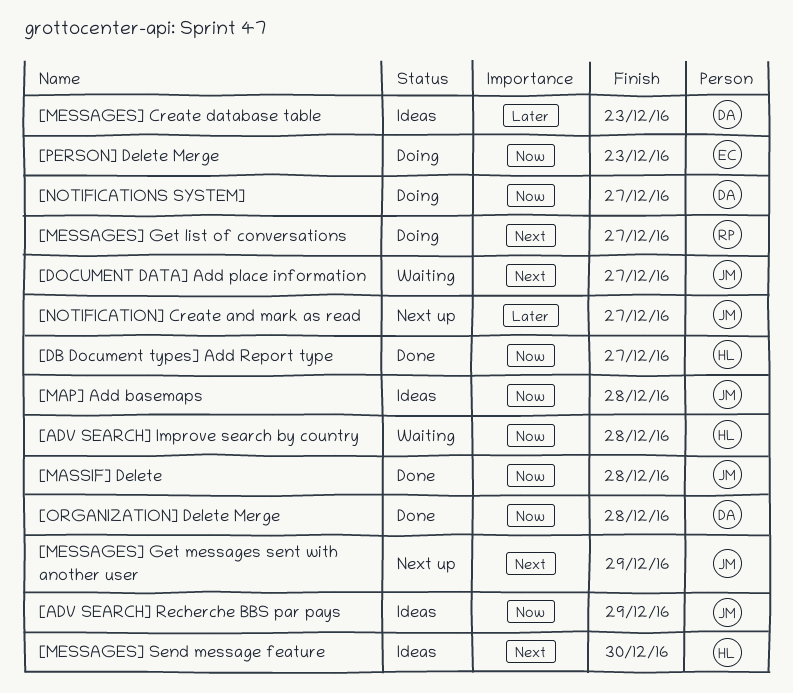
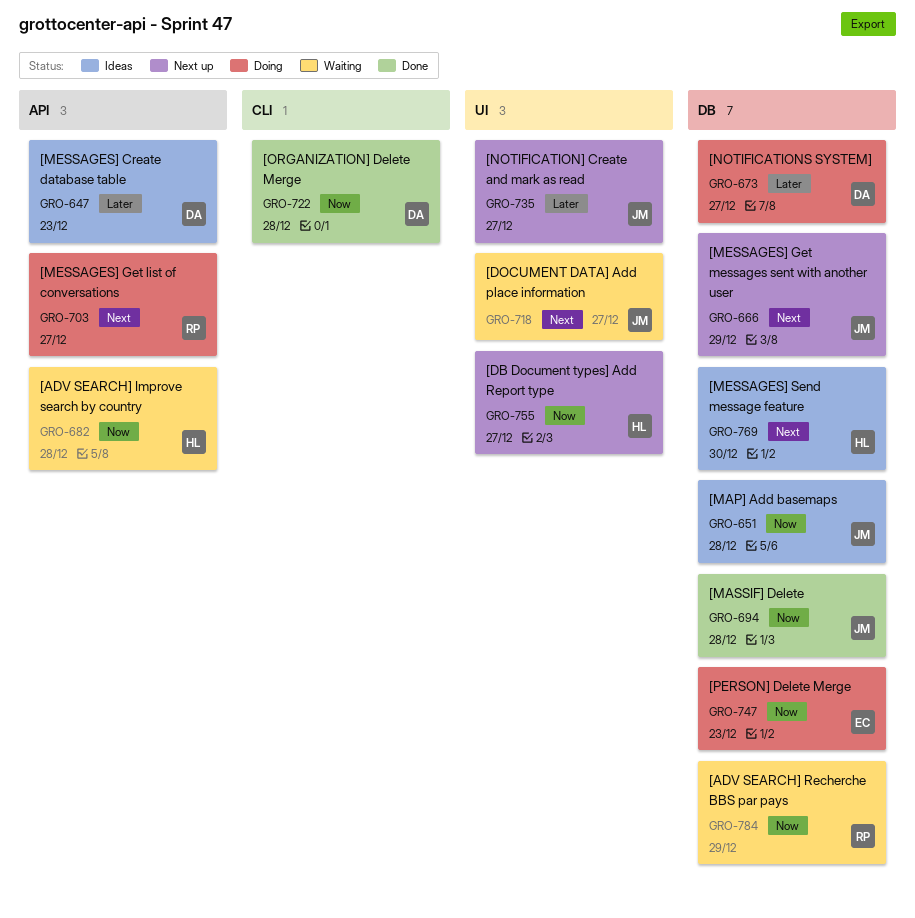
[ADV SEARCH] Recherche BBS par pays, status: Ideas -> Waiting
[ADV SEARCH] Recherche BBS par pays, owner: JM -> RP
[DB Document types] Add Report type, status: Done -> Next up
[NOTIFICATIONS SYSTEM], priority: Now -> Later

